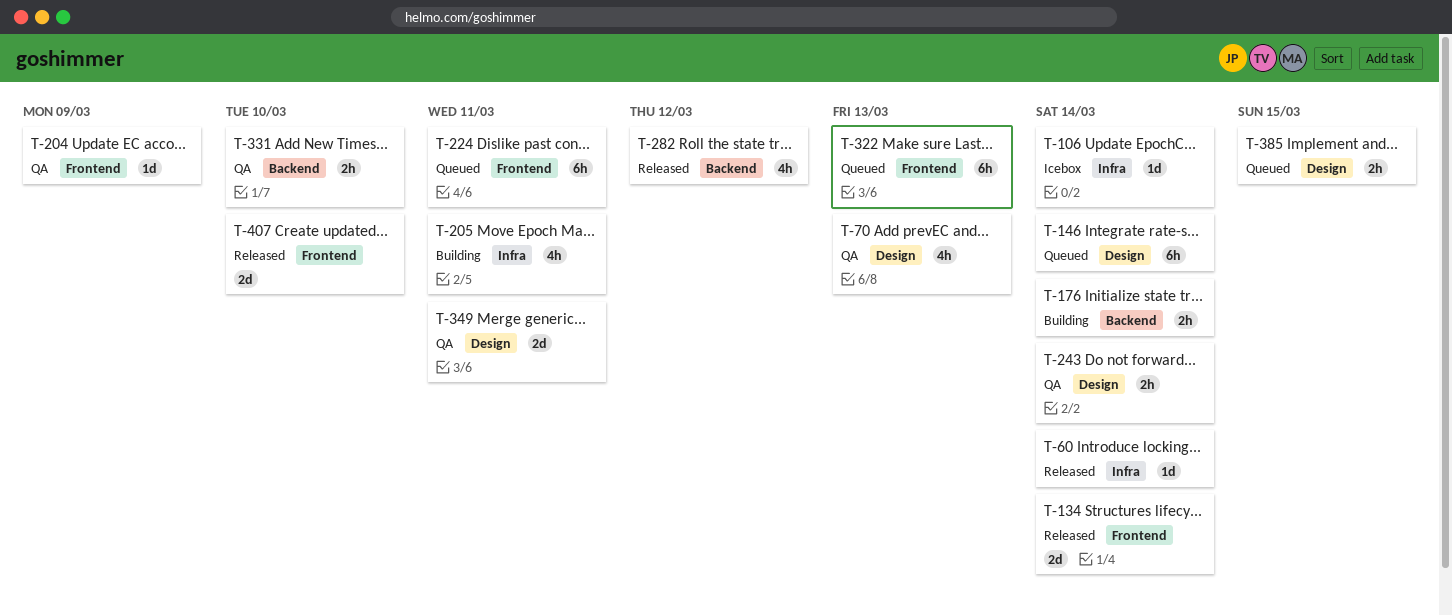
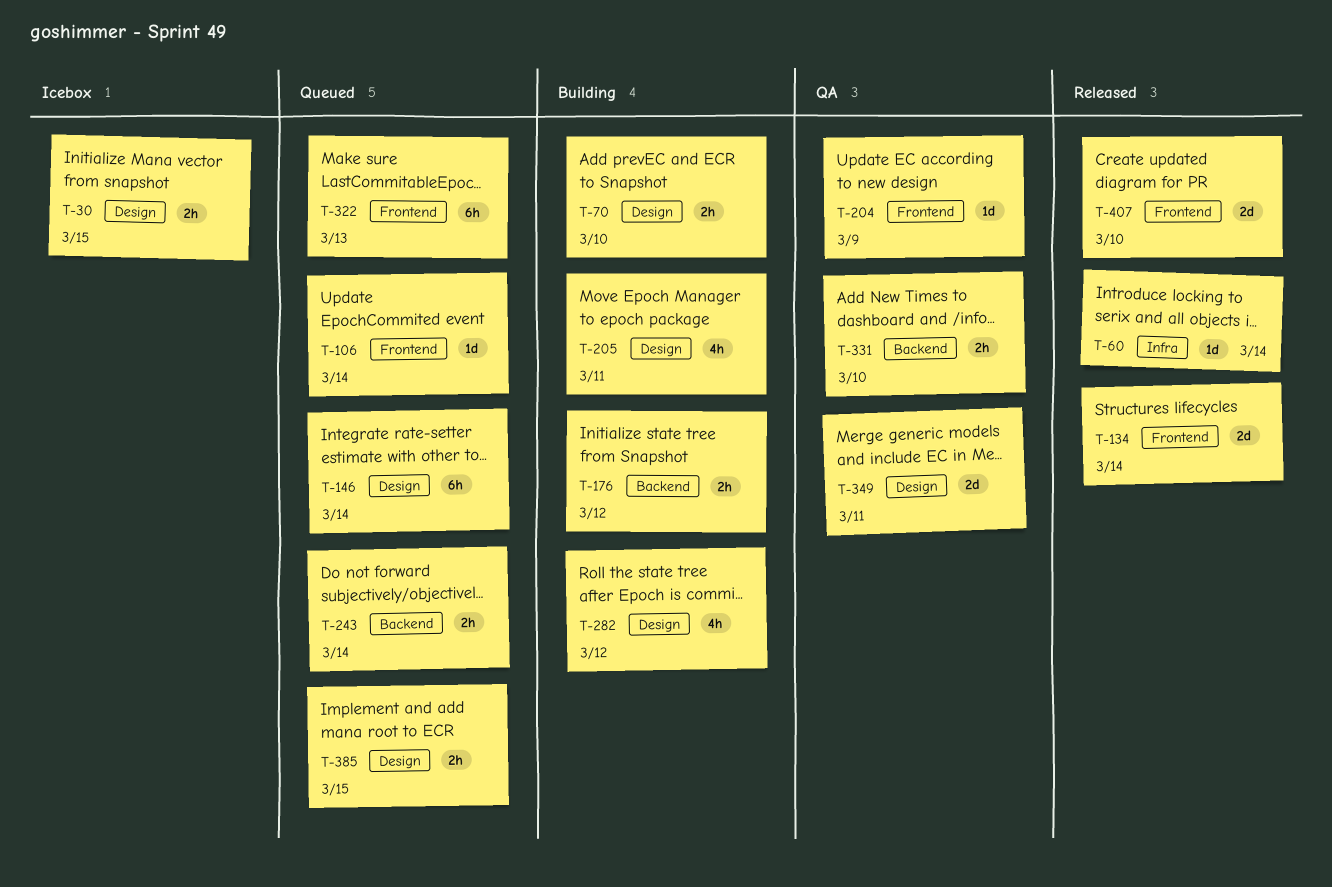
T-30: none -> present
T-70, status: QA -> Building
T-70, estimate: 4h -> 2h
T-70, due: Mar 13 -> Mar 10
T-106, status: Icebox -> Queued
T-106, label: Infra -> Frontend
T-176, due: Mar 14 -> Mar 12
T-205, label: Infra -> Design
T-224: present -> none
T-243, status: QA -> Queued
T-243, label: Design -> Backend
T-282, status: Released -> Building
T-282, label: Backend -> Design

